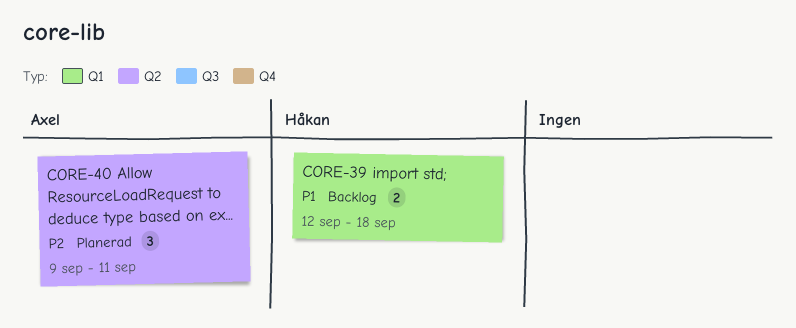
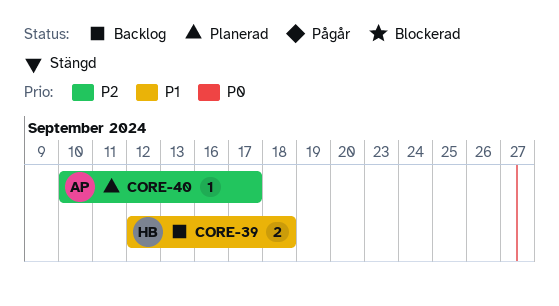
CORE-40, estimate: 3 -> 1
CORE-40, start: Sep 9 -> Sep 10
CORE-40, due: Sep 11 -> Sep 17

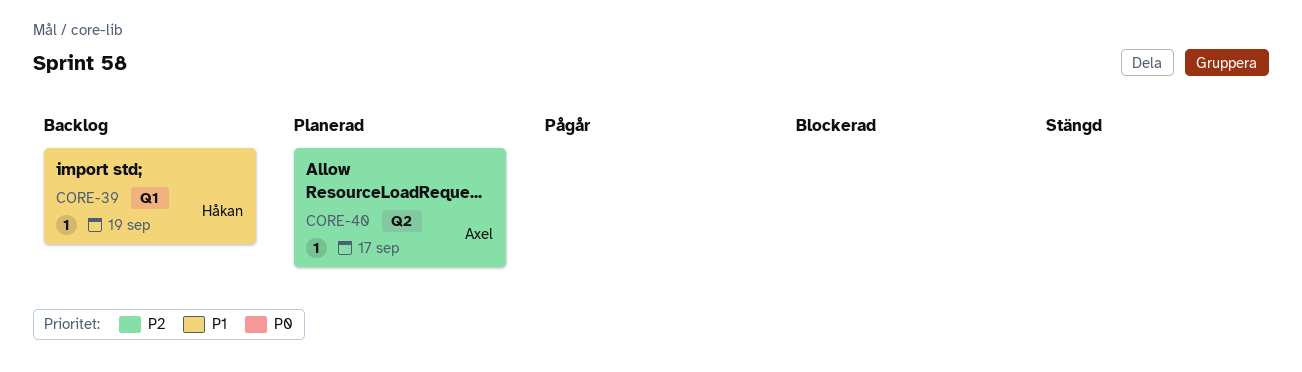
CORE-39, estimate: 2 -> 1
CORE-39, due: Sep 18 -> Sep 19

